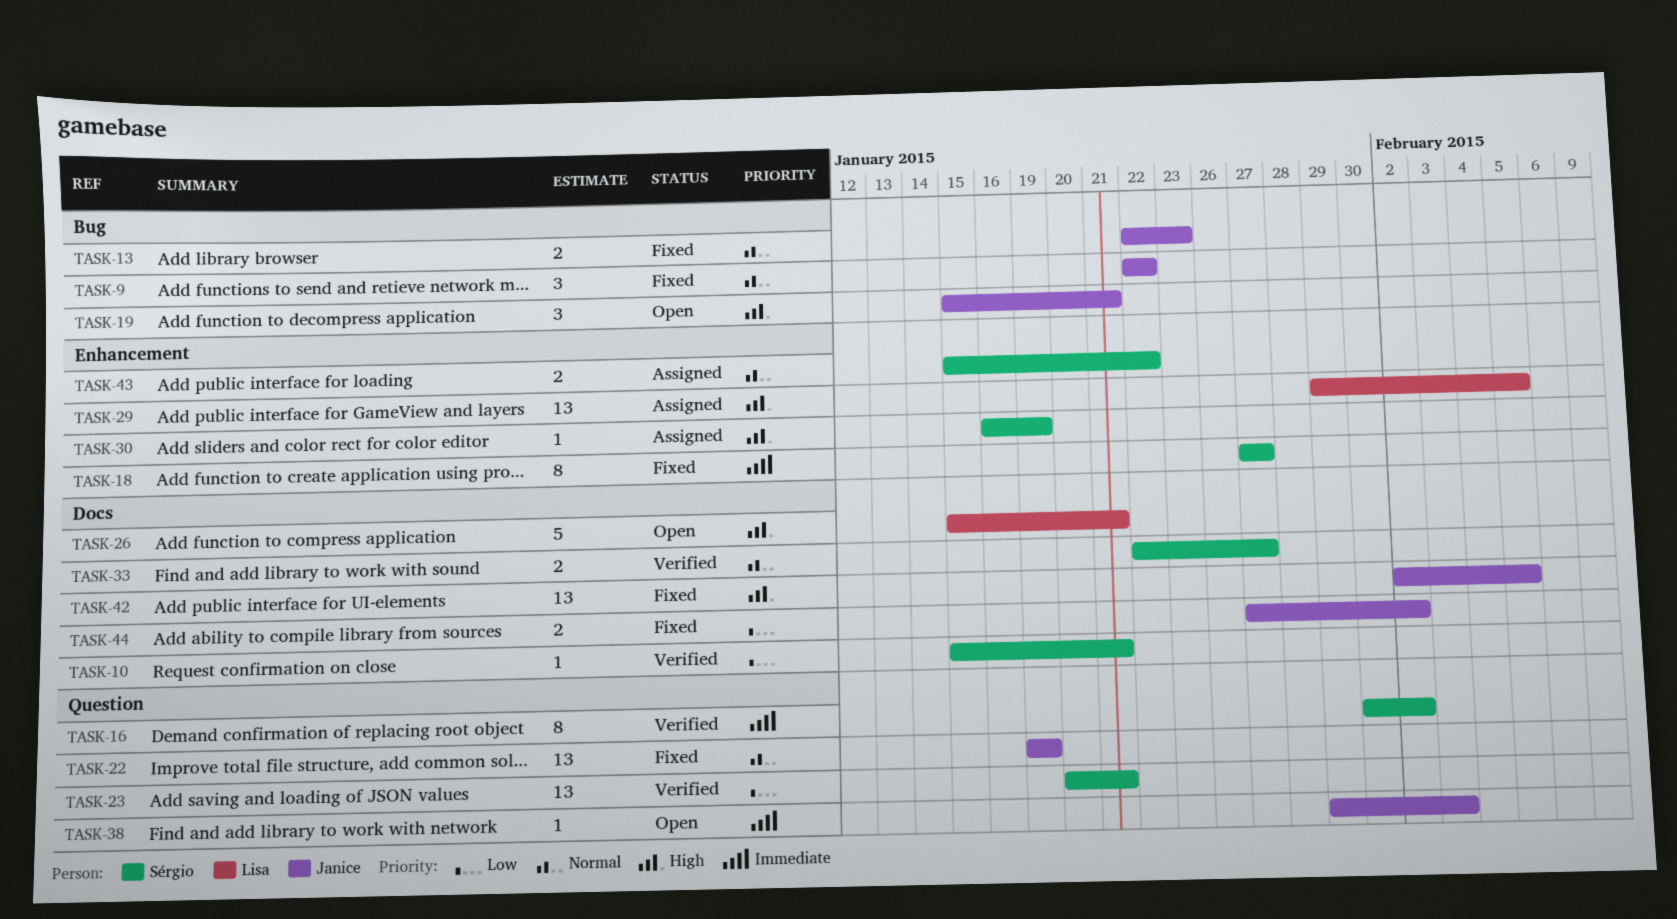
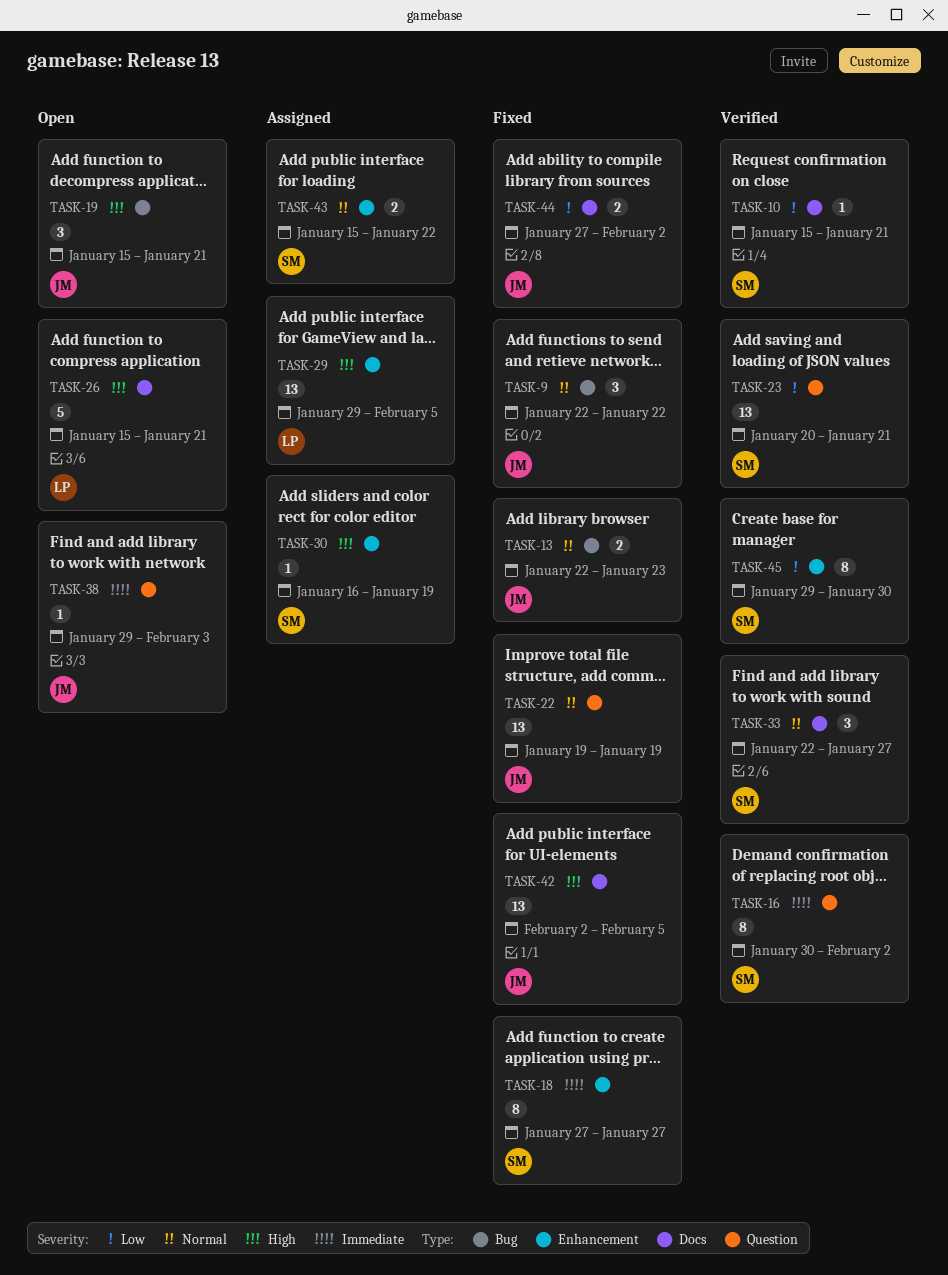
TASK-33, estimate: 2 -> 3
TASK-45: none -> present

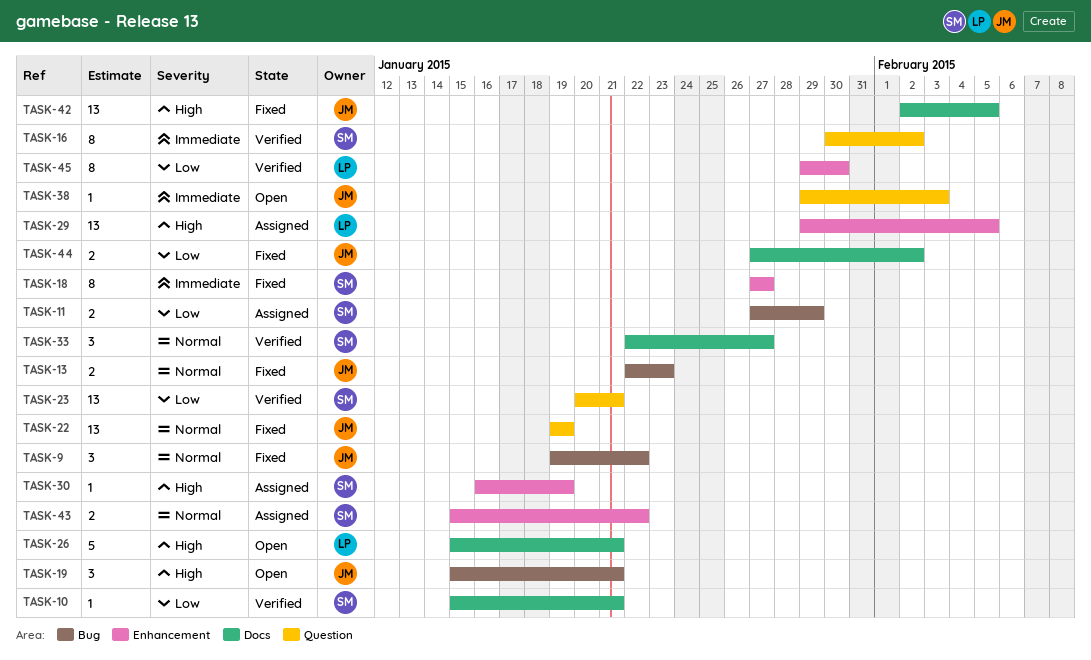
TASK-9, start: Jan 22 -> Jan 19
TASK-11: none -> present
TASK-45, owner: SM -> LP

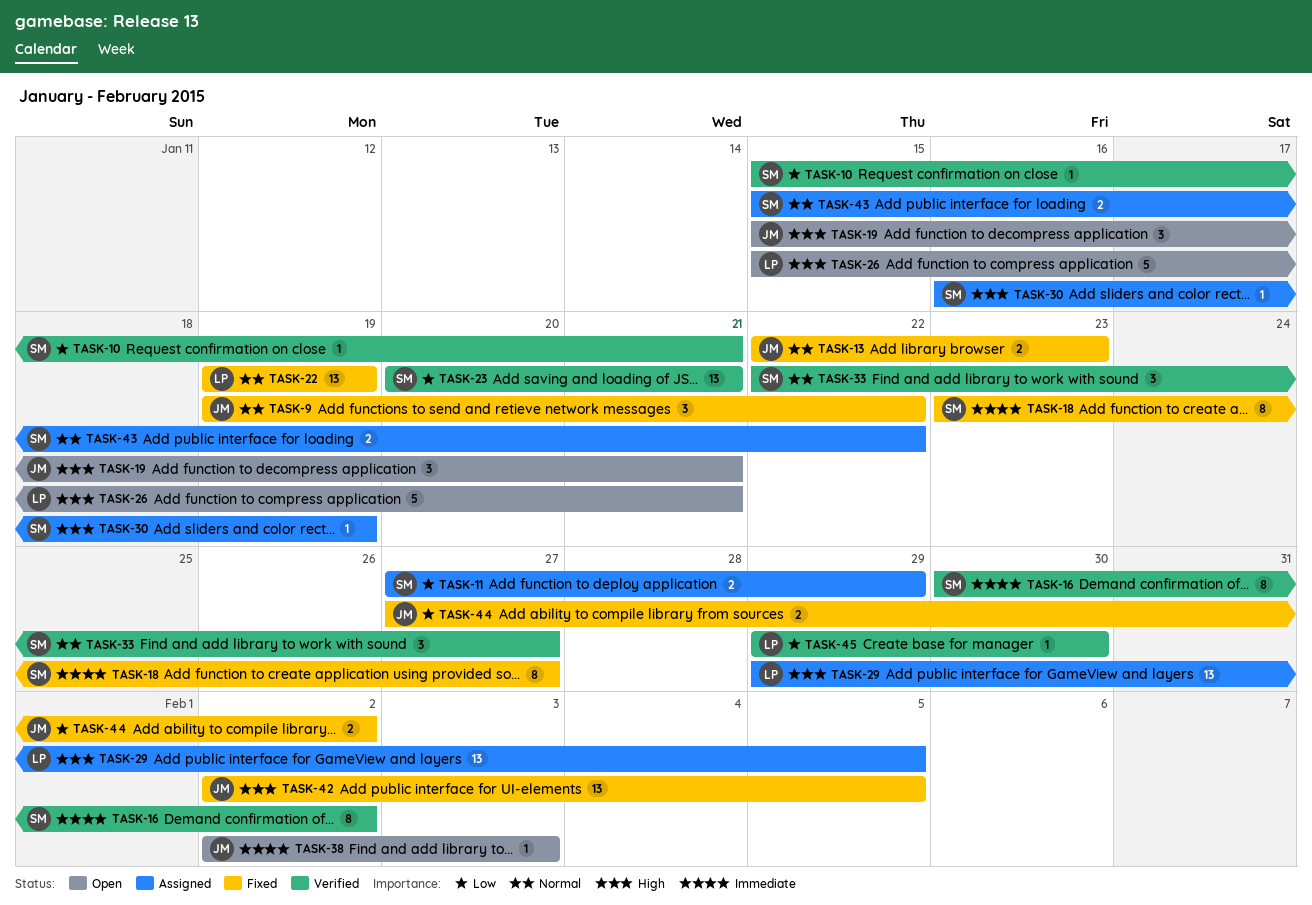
TASK-18, start: Jan 27 -> Jan 23
TASK-22, owner: JM -> LP
TASK-38, start: Jan 29 -> Feb 2
TASK-45, estimate: 8 -> 1

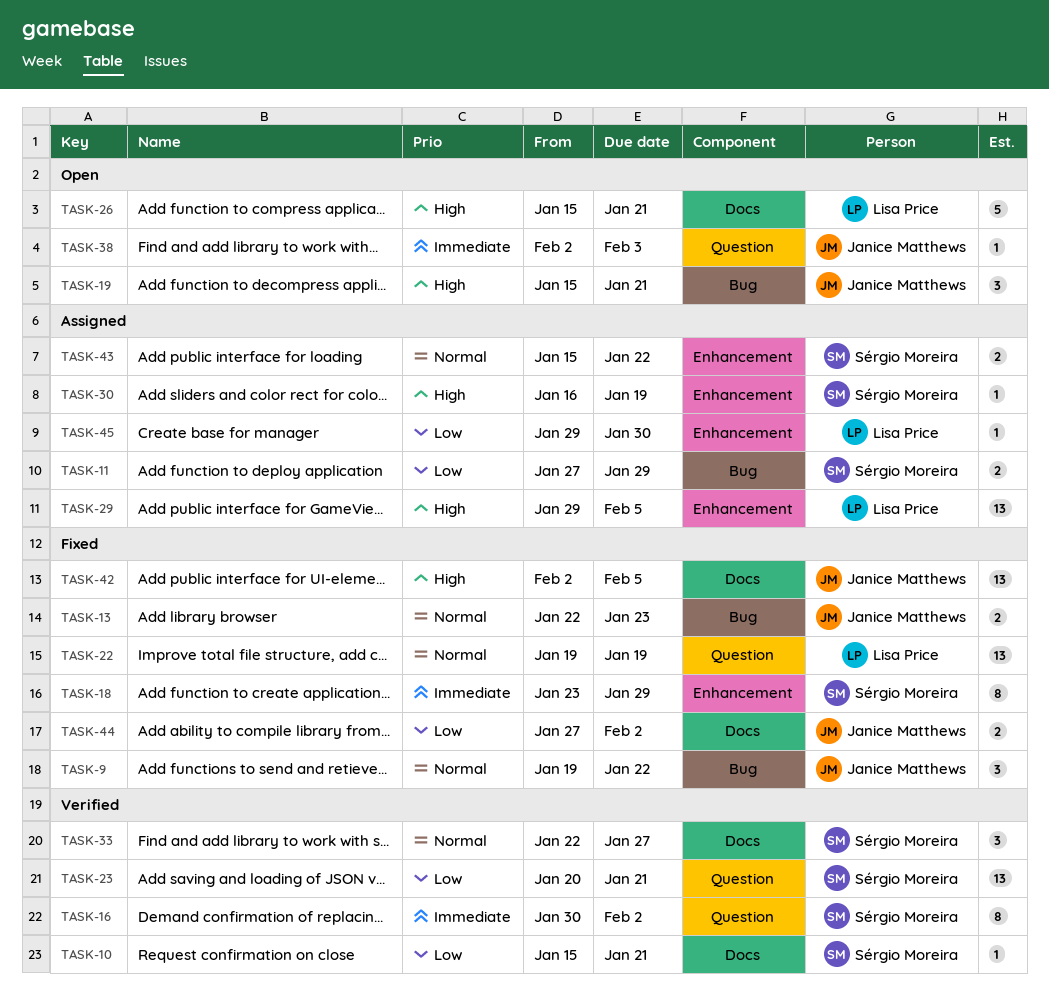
TASK-18, due: Jan 27 -> Jan 29
TASK-45, status: Verified -> Assigned

